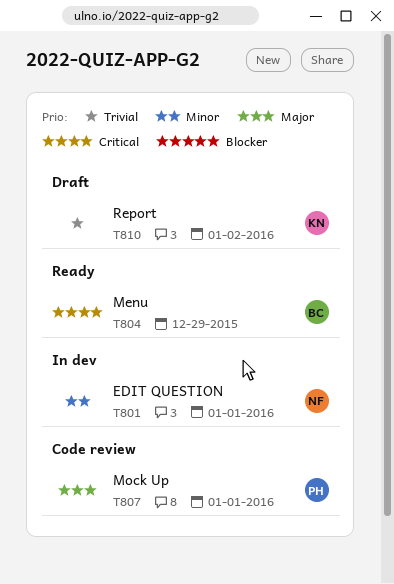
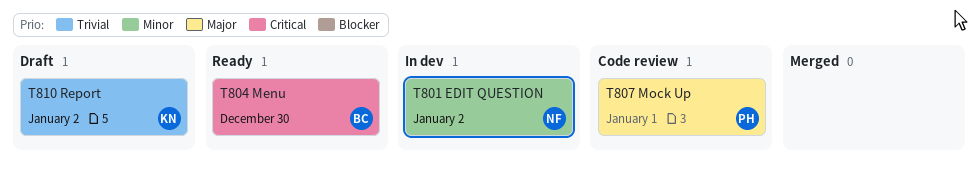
T801, due: Jan 1 -> Jan 2
T804, due: Dec 29 -> Dec 30

